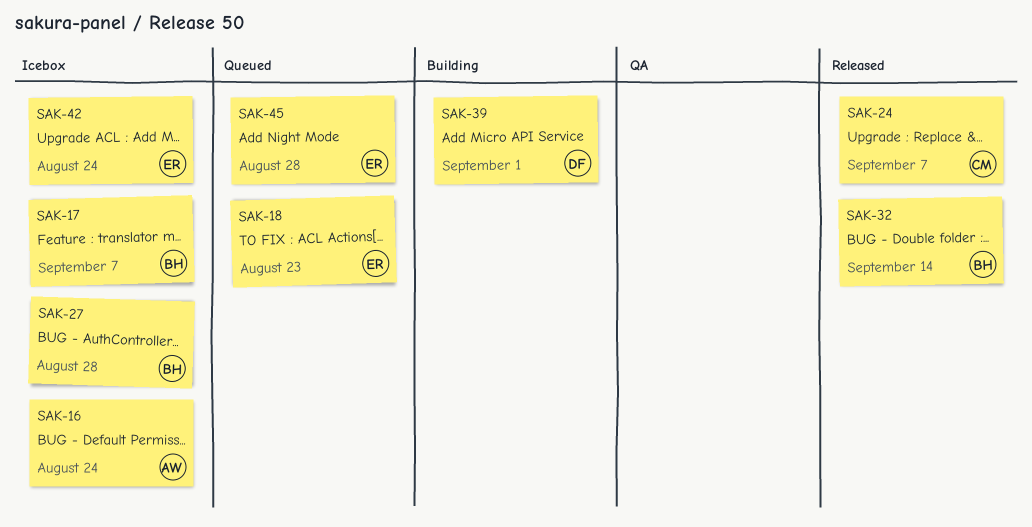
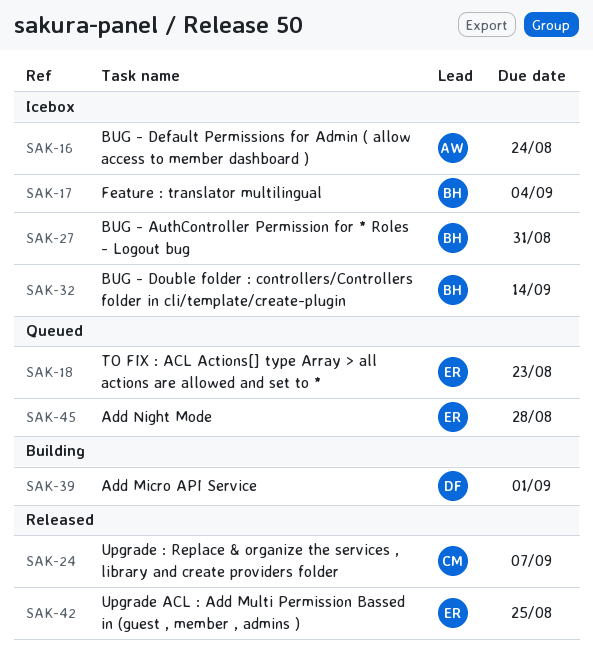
SAK-17, due: Sep 7 -> Sep 4
SAK-27, due: Aug 28 -> Aug 31
SAK-32, status: Released -> Icebox
SAK-42, status: Icebox -> Released
SAK-42, due: Aug 24 -> Aug 25

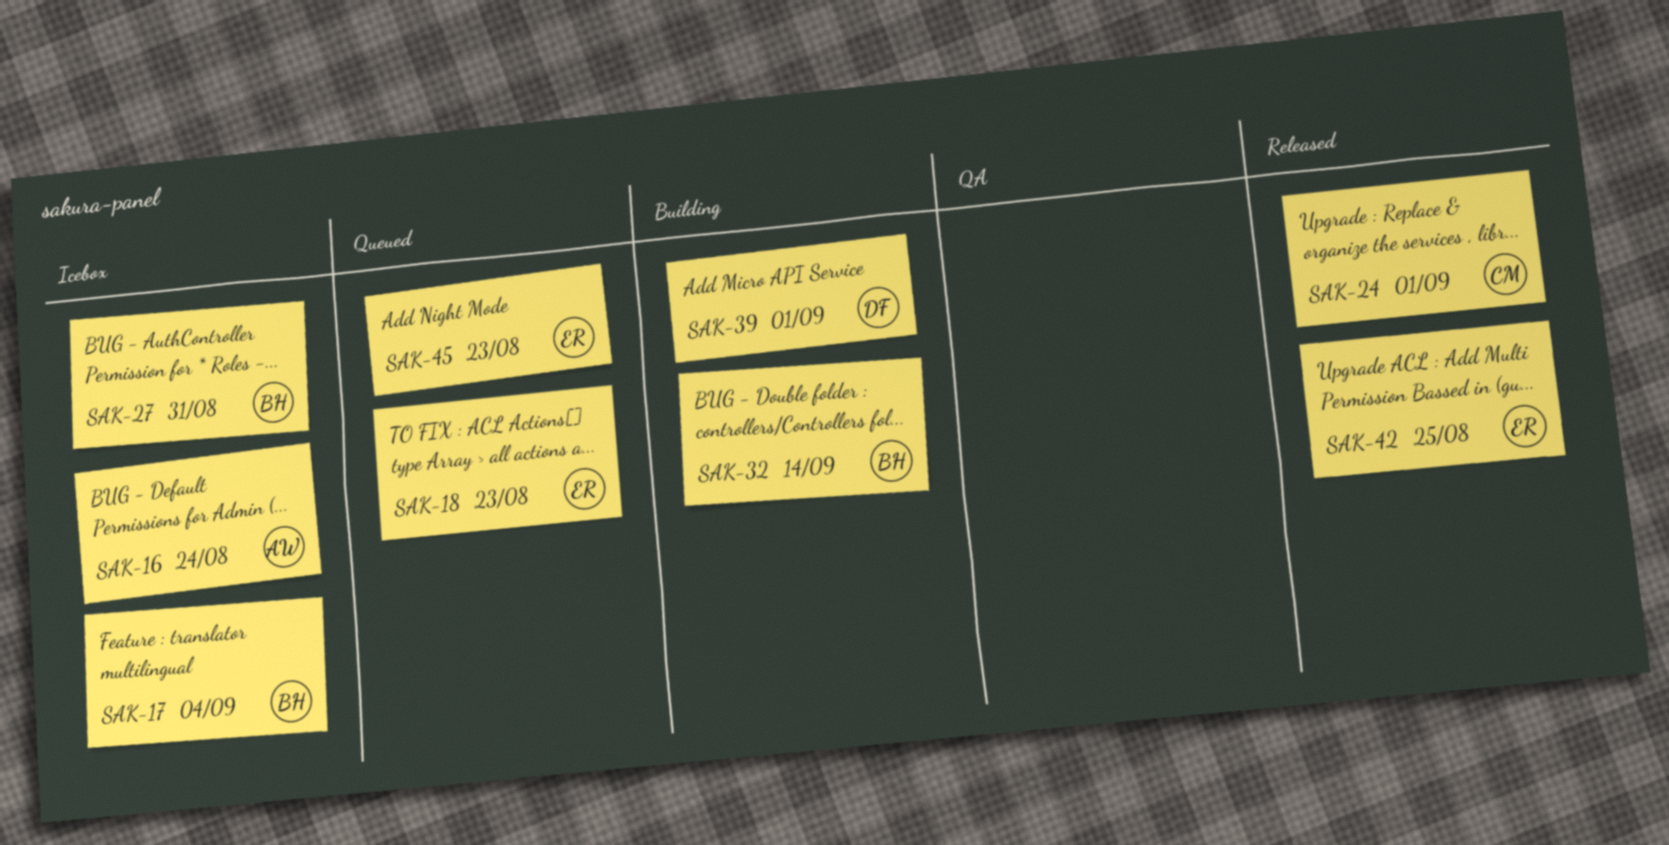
SAK-24, due: Sep 7 -> Sep 1
SAK-32, status: Icebox -> Building
SAK-45, due: Aug 28 -> Aug 23

